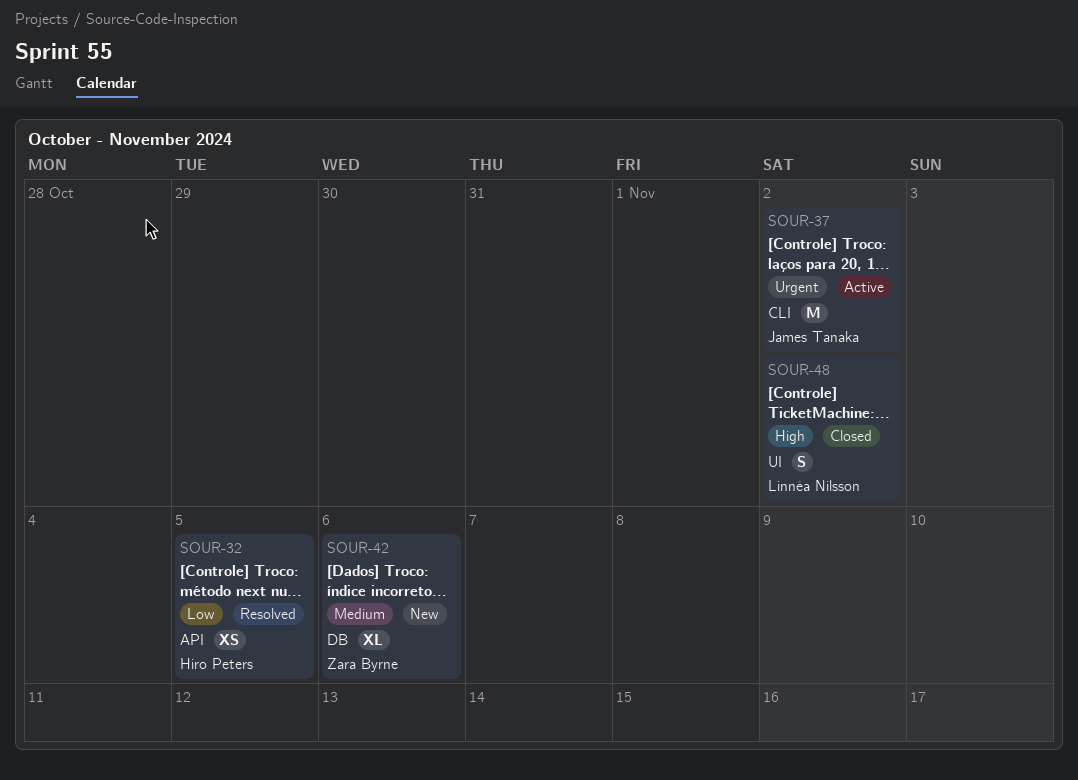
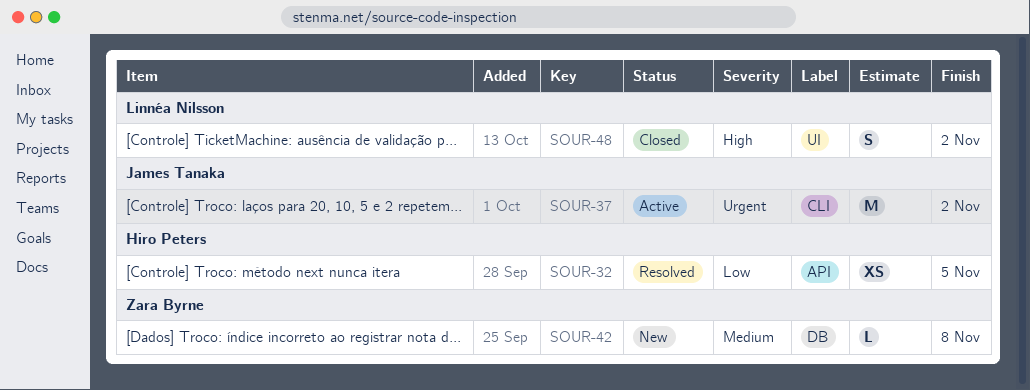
SOUR-42, estimate: XL -> L
SOUR-42, due: Nov 6 -> Nov 8

